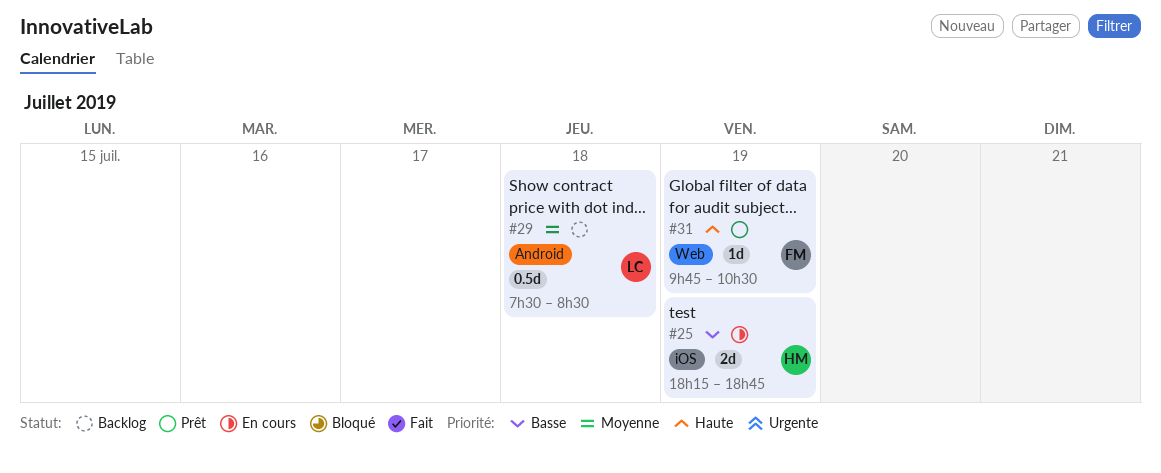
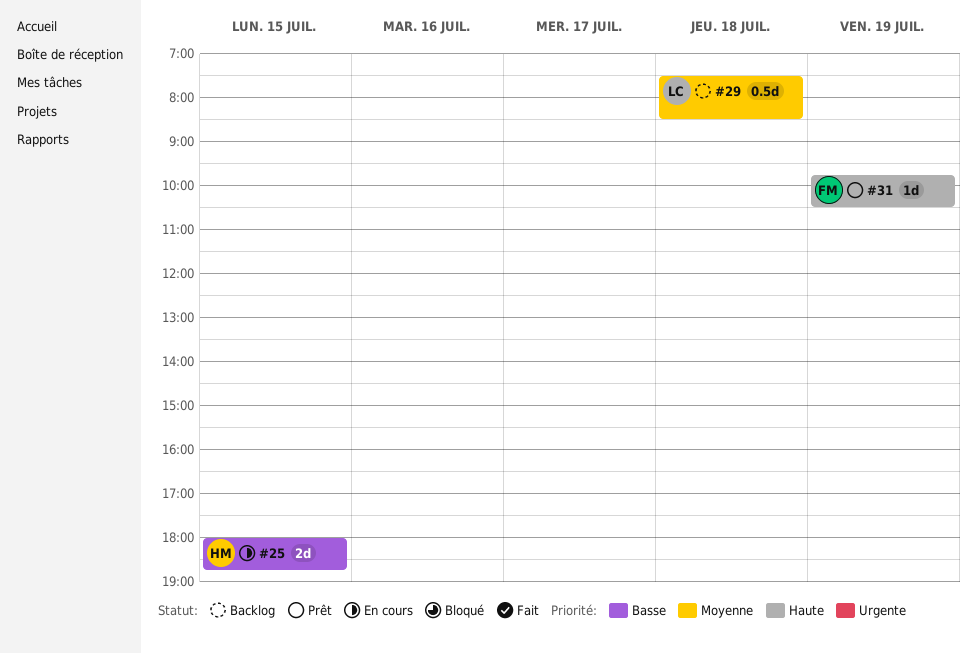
#25, day: Jul 19 -> Jul 15
#25, begins: 18:15 -> 18:00

